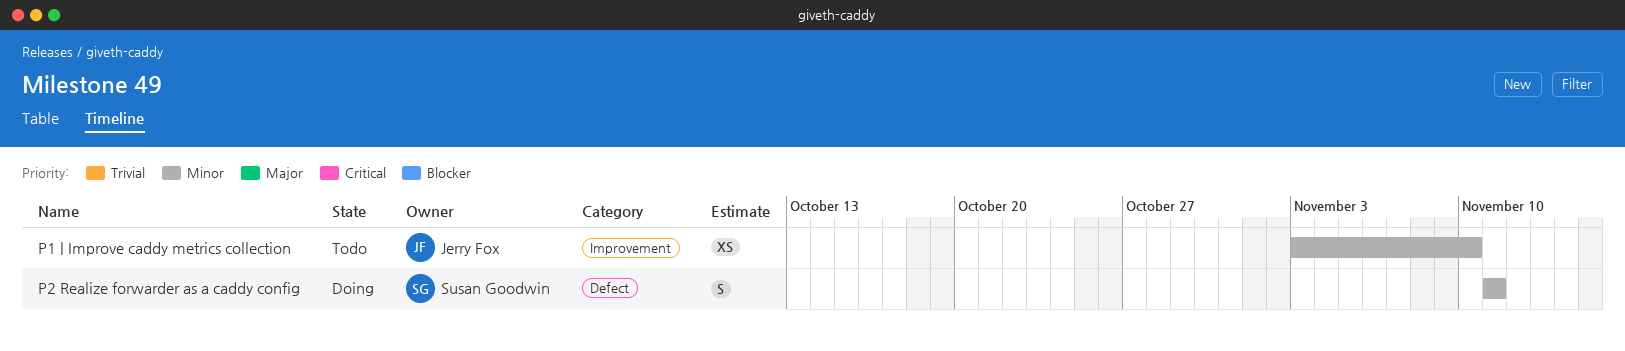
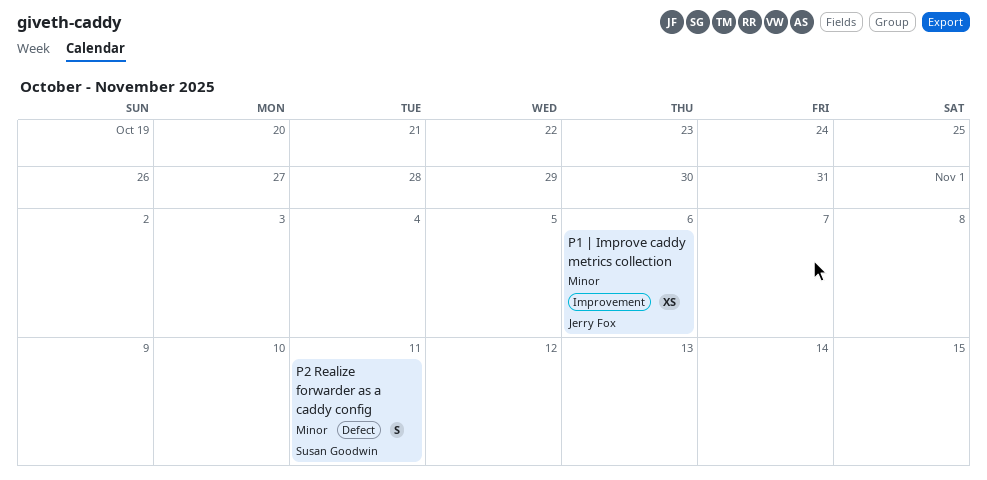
P1 | Improve caddy metrics collection, due: Nov 10 -> Nov 6

